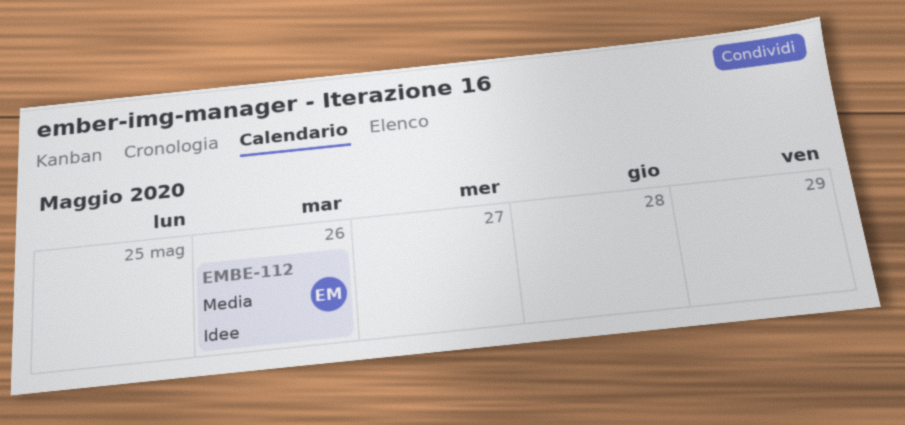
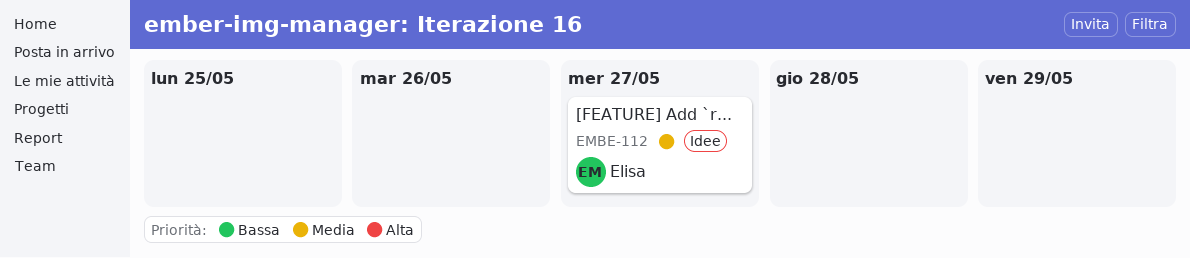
EMBE-112, due: May 26 -> May 27

